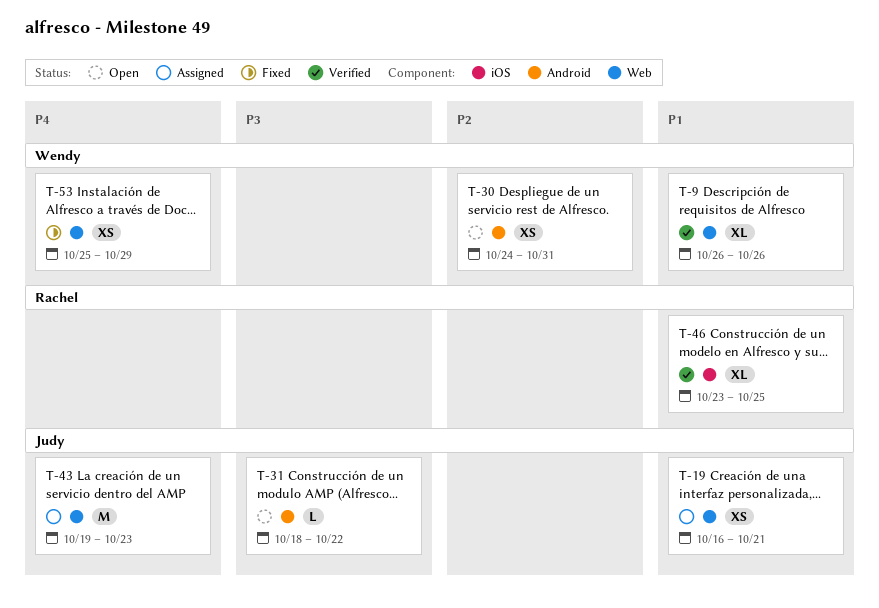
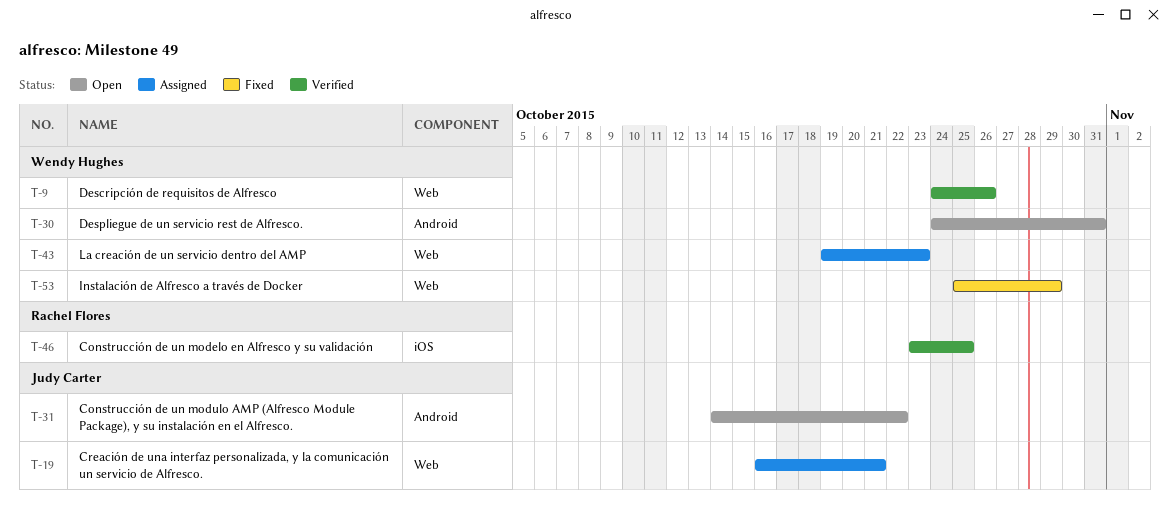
T-9, start: Oct 26 -> Oct 24
T-31, start: Oct 18 -> Oct 14
T-43, owner: Judy Carter -> Wendy Hughes

